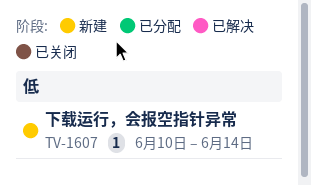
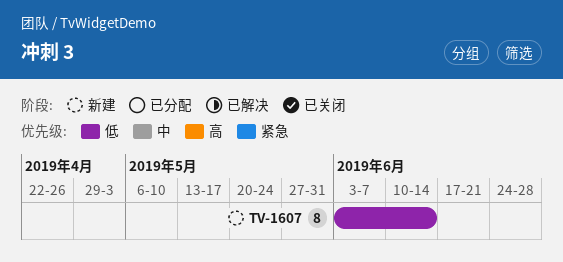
TV-1607, estimate: 1 -> 8
TV-1607, start: Jun 10 -> Jun 3

